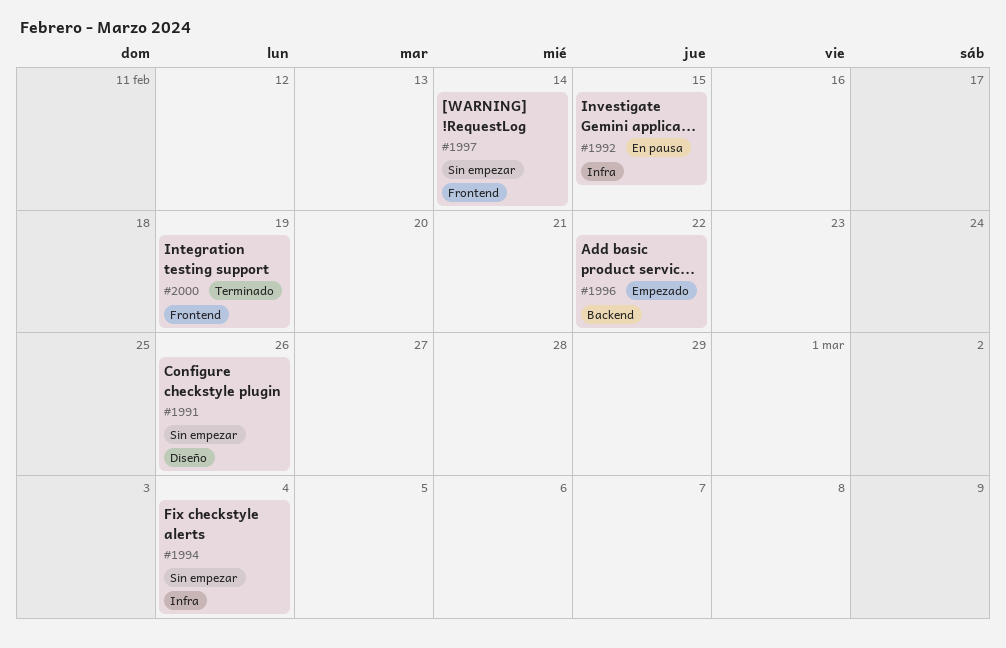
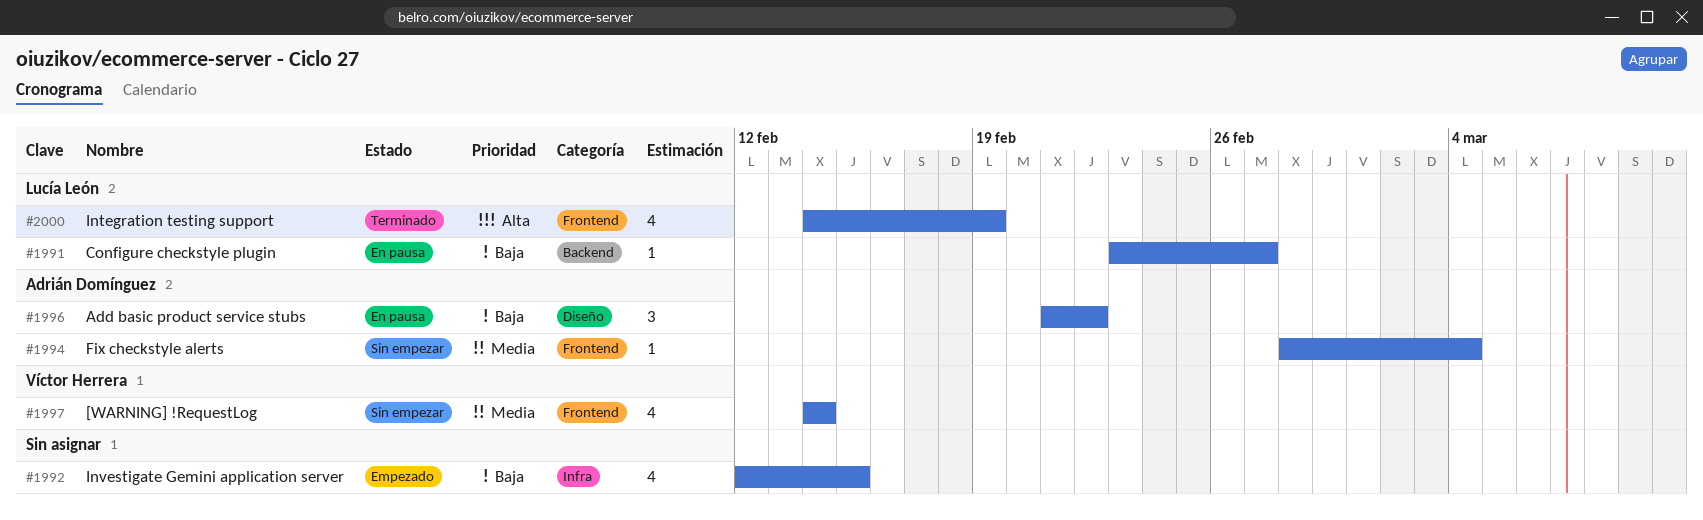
#1991, status: Sin empezar -> En pausa
#1991, label: Diseño -> Backend
#1991, due: Feb 26 -> Feb 27
#1992, status: En pausa -> Empezado
#1994, label: Infra -> Frontend
#1996, status: Empezado -> En pausa
#1996, label: Backend -> Diseño

